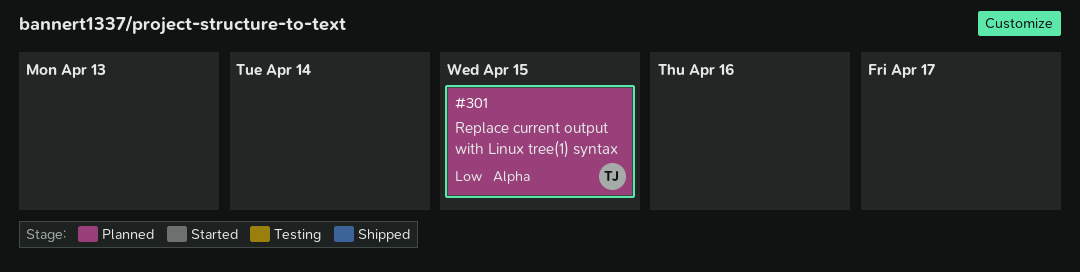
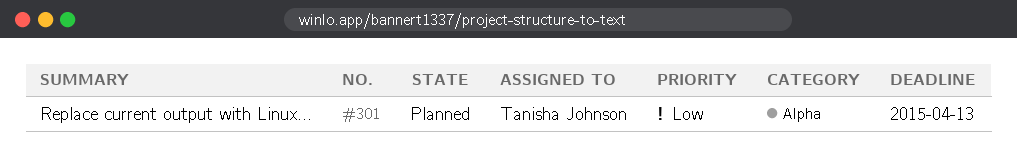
#301, due: Apr 15 -> Apr 13

